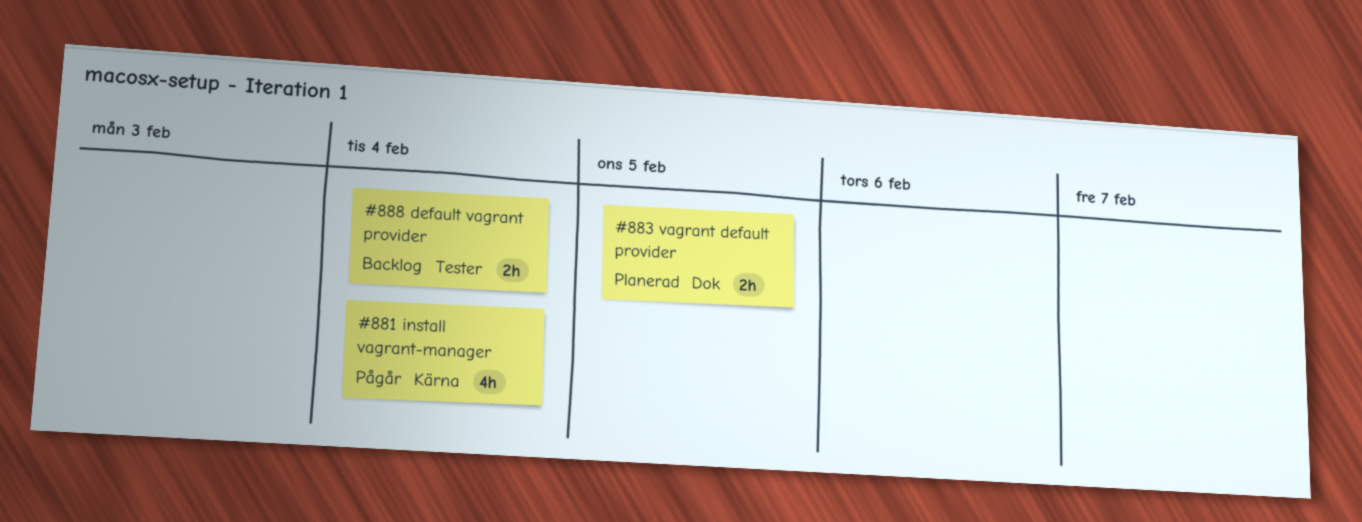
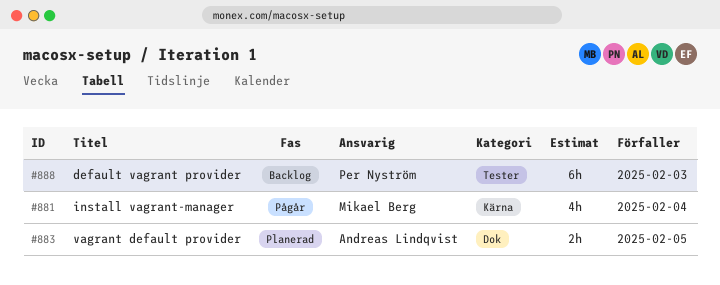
#888, estimate: 2h -> 6h
#888, due: Feb 4 -> Feb 3

